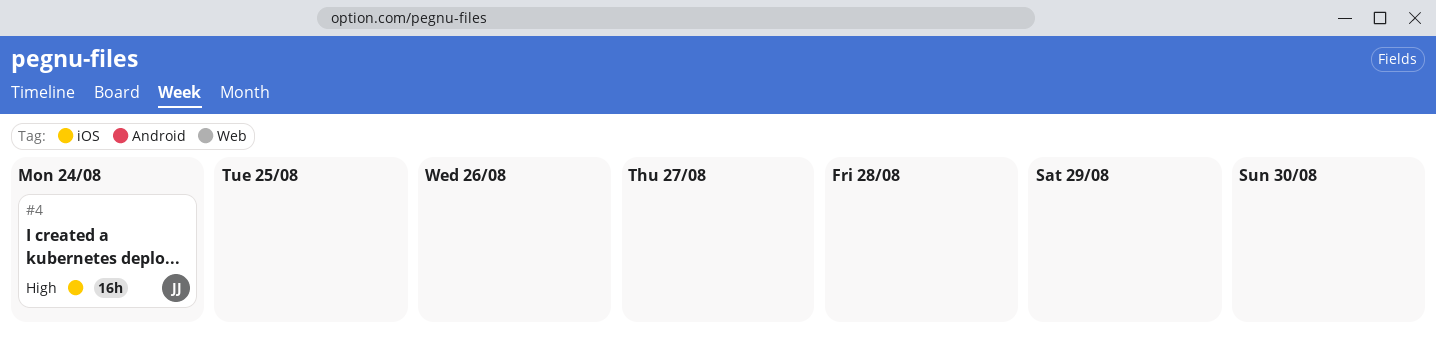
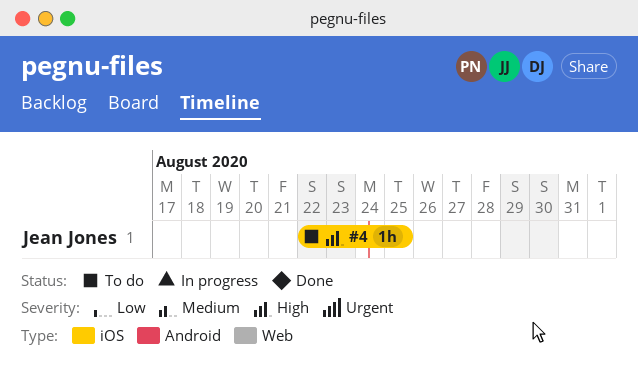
#4, estimate: 16h -> 1h
#4, due: Aug 24 -> Aug 25

